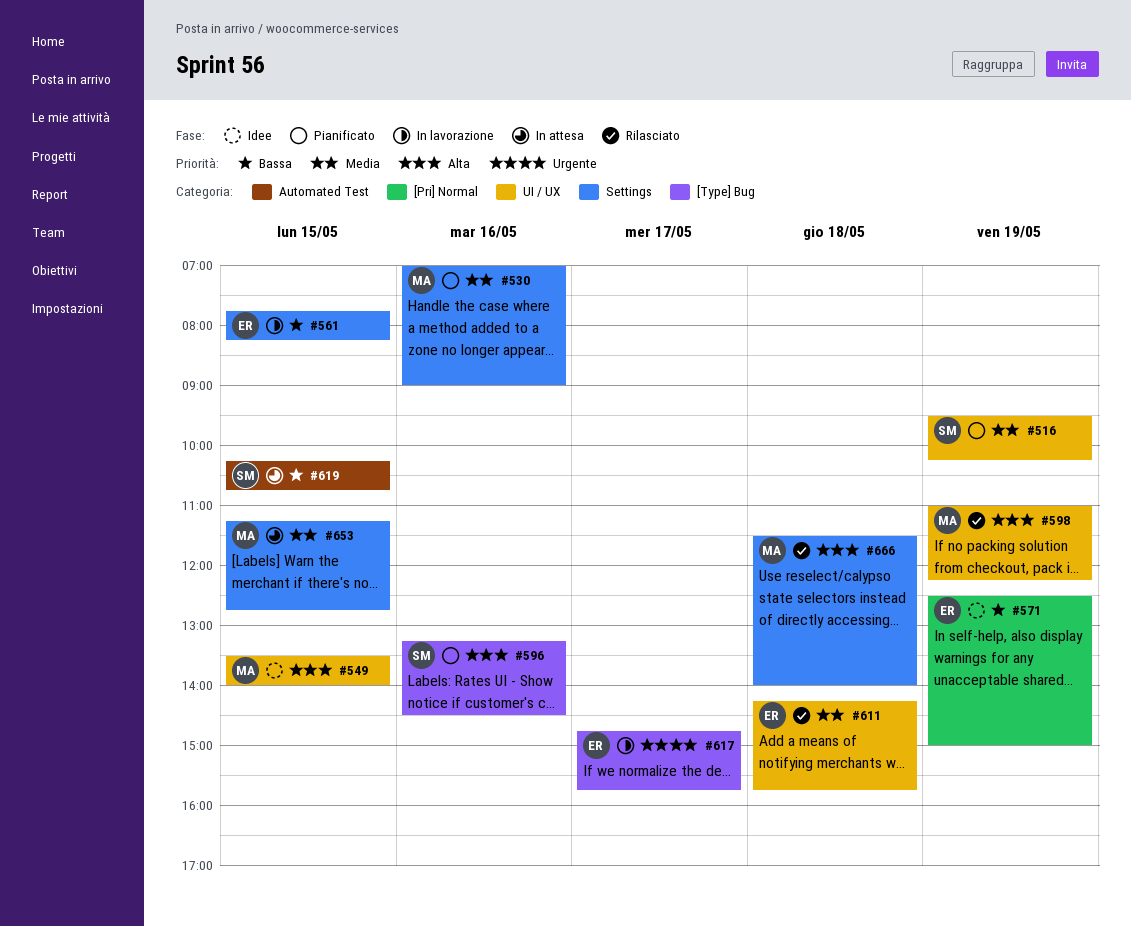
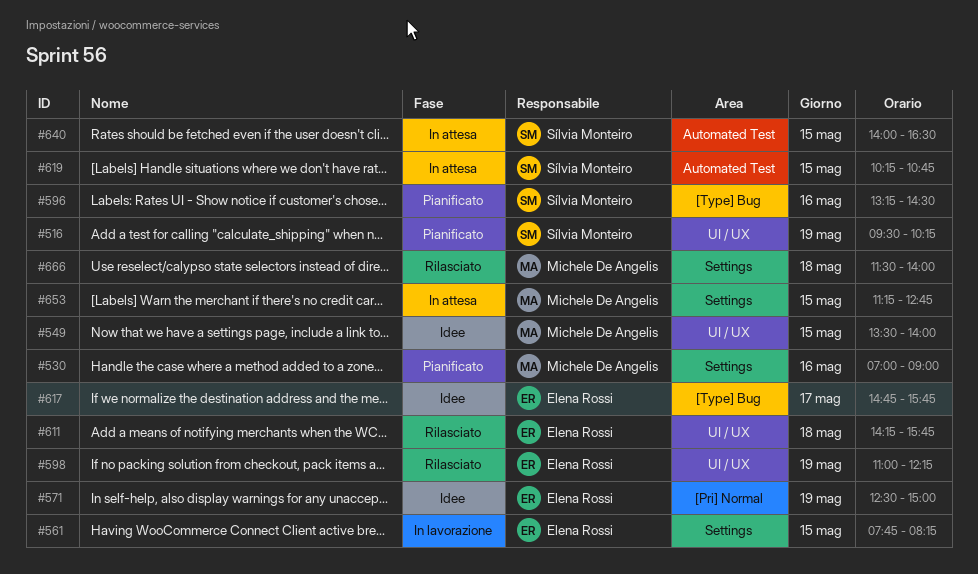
#598, owner: Michele De Angelis -> Elena Rossi
#617, status: In lavorazione -> Idee
#640: none -> present

